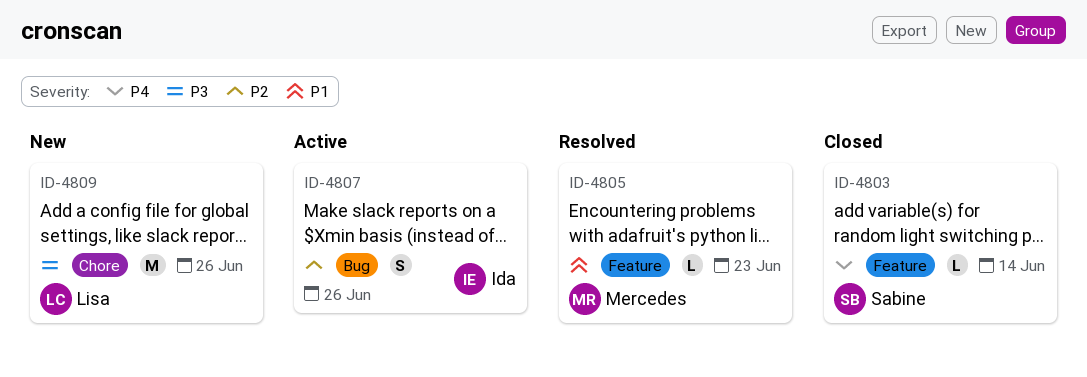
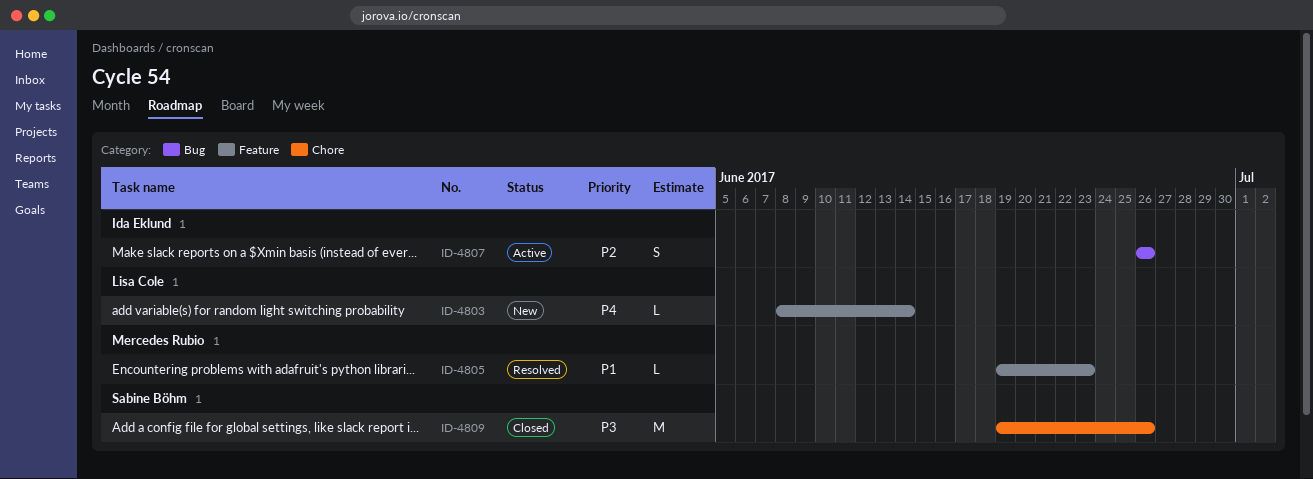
ID-4803, status: Closed -> New
ID-4803, owner: Sabine Böhm -> Lisa Cole
ID-4809, status: New -> Closed
ID-4809, owner: Lisa Cole -> Sabine Böhm

